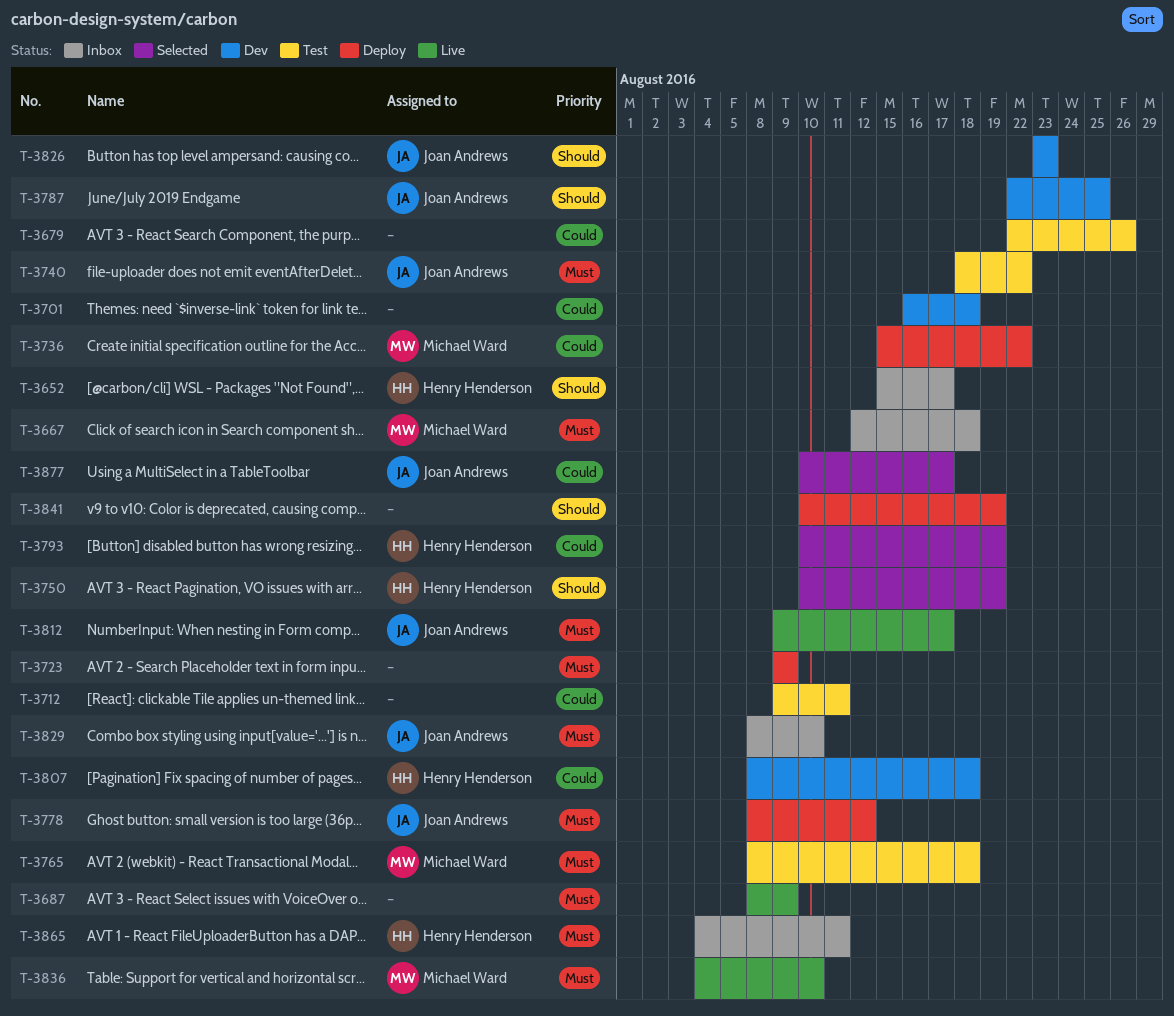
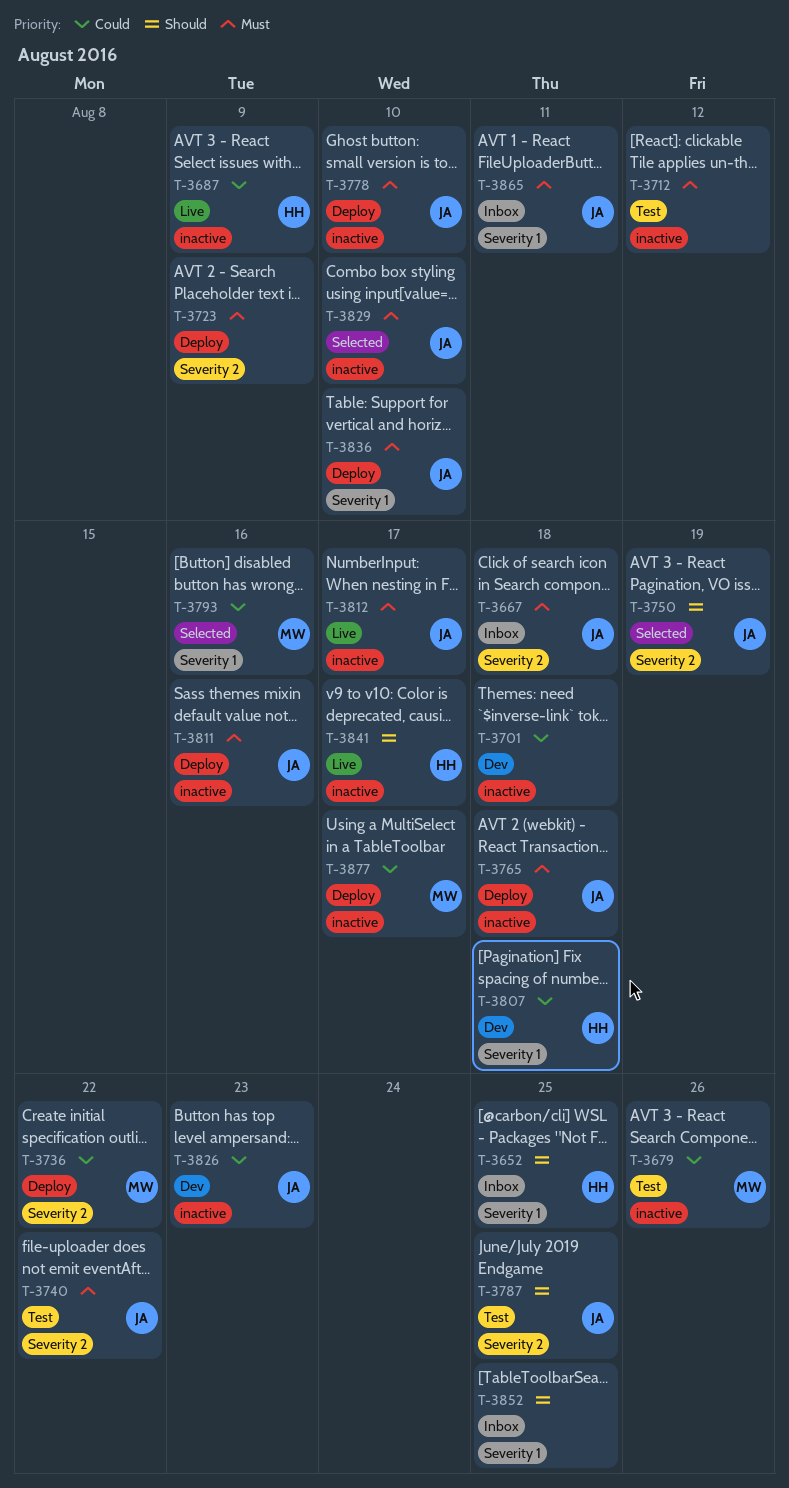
T-3652, due: Aug 17 -> Aug 25
T-3667, owner: Michael Ward -> Joan Andrews
T-3679, owner: none -> Michael Ward
T-3687, owner: none -> Henry Henderson
T-3687, priority: Must -> Could
T-3712, priority: Could -> Must
T-3712, due: Aug 11 -> Aug 12
T-3750, owner: Henry Henderson -> Joan Andrews
T-3765, status: Test -> Deploy
T-3765, owner: Michael Ward -> Joan Andrews
T-3778, due: Aug 12 -> Aug 10
T-3787, status: Dev -> Test
T-3793, owner: Henry Henderson -> Michael Ward
T-3793, due: Aug 19 -> Aug 16
T-3811: none -> present
T-3826, priority: Should -> Could
T-3829, status: Inbox -> Selected
T-3836, status: Live -> Deploy
T-3836, owner: Michael Ward -> Joan Andrews
T-3841, status: Deploy -> Live
T-3841, owner: none -> Henry Henderson
T-3841, due: Aug 19 -> Aug 17
T-3852: none -> present
T-3865, owner: Henry Henderson -> Joan Andrews
T-3877, status: Selected -> Deploy
T-3877, owner: Joan Andrews -> Michael Ward

